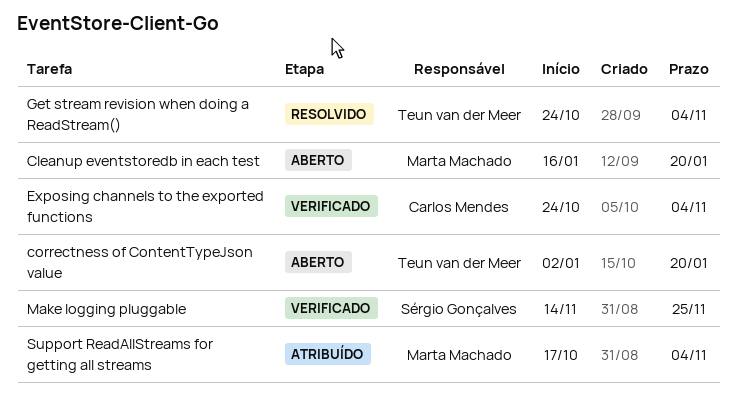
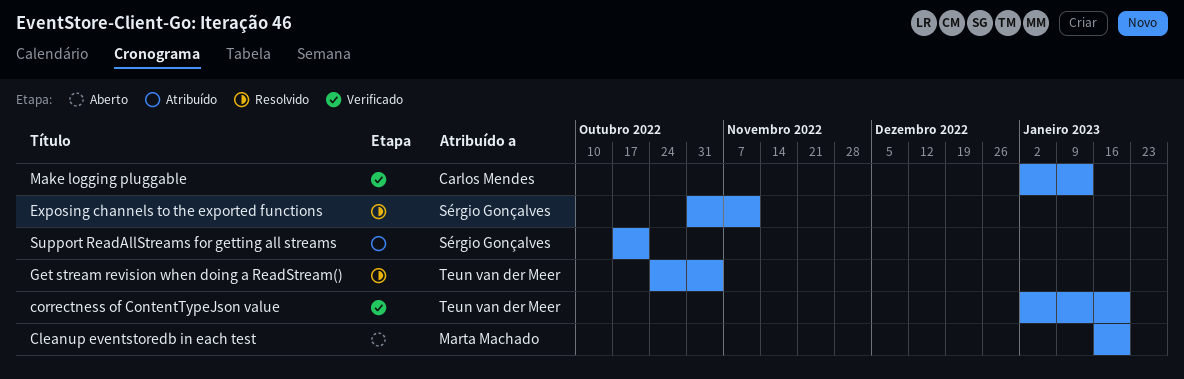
correctness of ContentTypeJson value, status: Aberto -> Verificado
Exposing channels to the exported functions, status: Verificado -> Resolvido
Exposing channels to the exported functions, owner: Carlos Mendes -> Sérgio Gonçalves
Exposing channels to the exported functions, start: Oct 24 -> Oct 31
Exposing channels to the exported functions, due: Nov 4 -> Nov 11
Make logging pluggable, owner: Sérgio Gonçalves -> Carlos Mendes
Make logging pluggable, start: Nov 14 -> Jan 2
Make logging pluggable, due: Nov 25 -> Jan 13
Support ReadAllStreams for getting all streams, owner: Marta Machado -> Sérgio Gonçalves
Support ReadAllStreams for getting all streams, due: Nov 4 -> Oct 21

